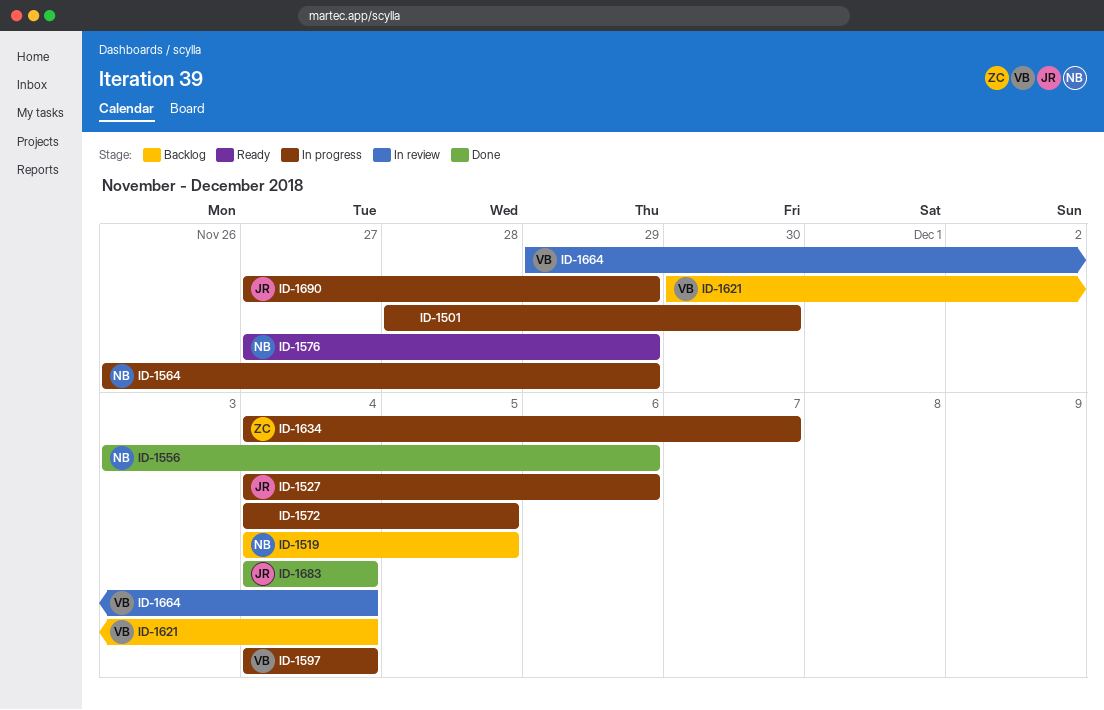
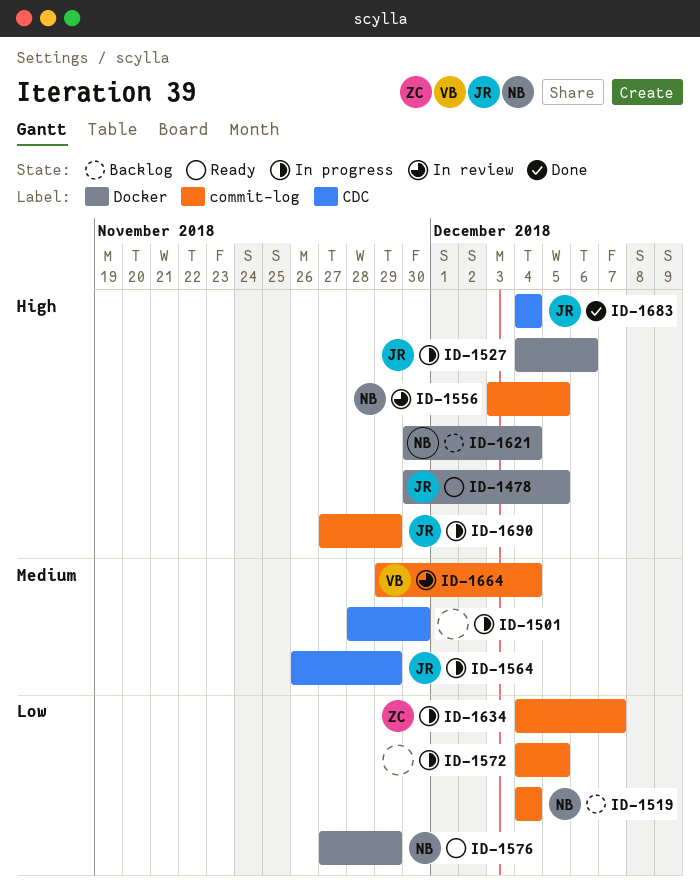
ID-1478: none -> present
ID-1519, due: Dec 5 -> Dec 4
ID-1556, status: Done -> In review
ID-1556, due: Dec 6 -> Dec 5
ID-1564, owner: NB -> JR
ID-1597: present -> none
ID-1621, owner: VB -> NB

